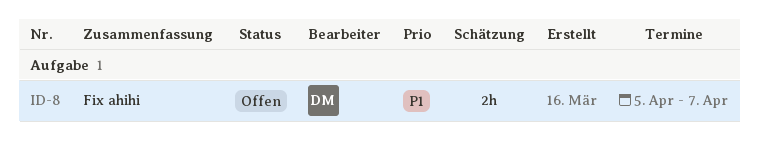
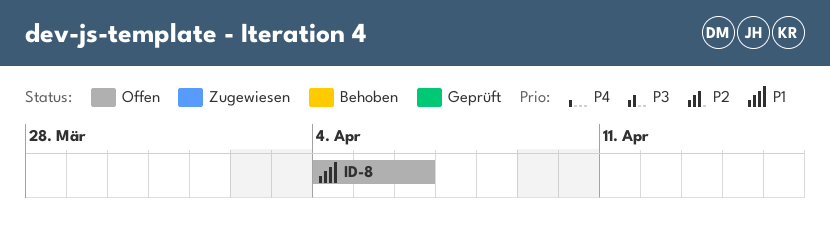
ID-8, start: Apr 5 -> Apr 4
ID-8, due: Apr 7 -> Apr 6

